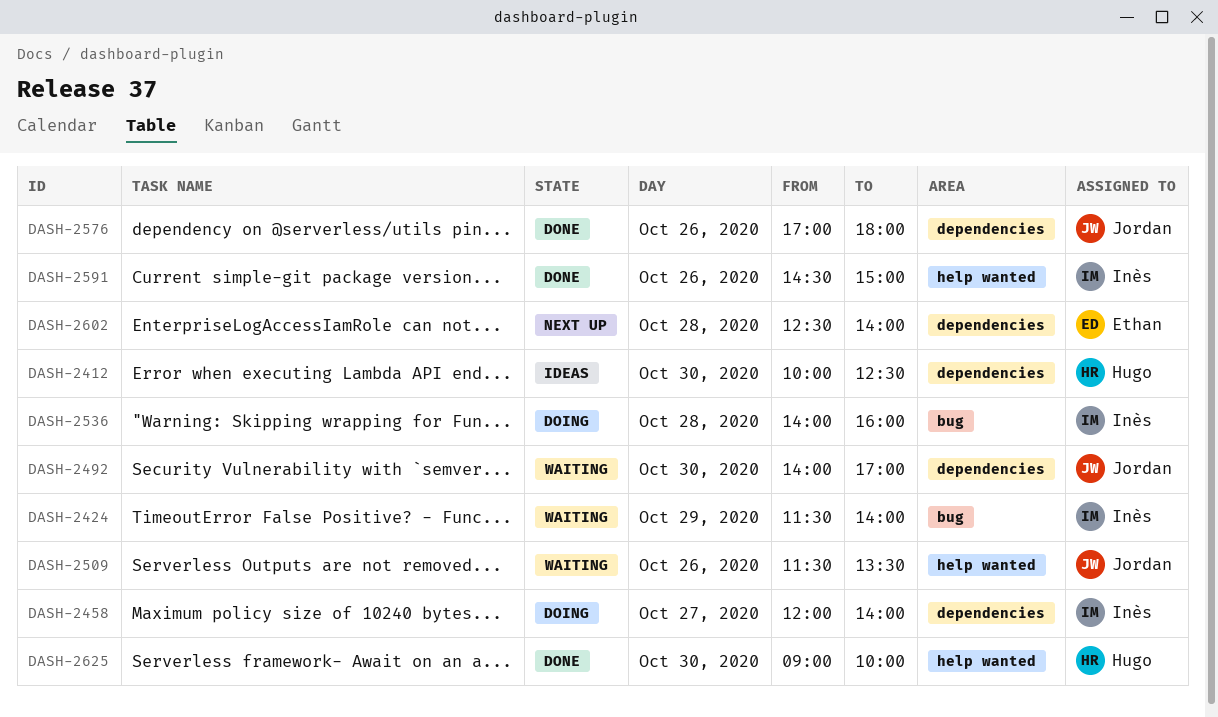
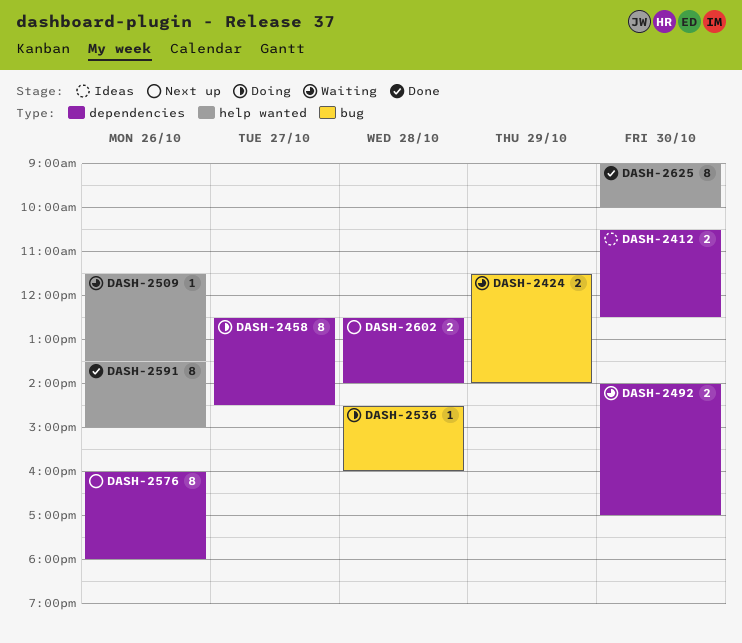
DASH-2412, begins: 10:00 -> 10:30
DASH-2458, begins: 12:00 -> 12:30
DASH-2458, ends: 14:00 -> 14:30
DASH-2536, begins: 14:00 -> 14:30
DASH-2576, status: Done -> Next up
DASH-2576, begins: 17:00 -> 16:00
DASH-2591, begins: 14:30 -> 13:30

